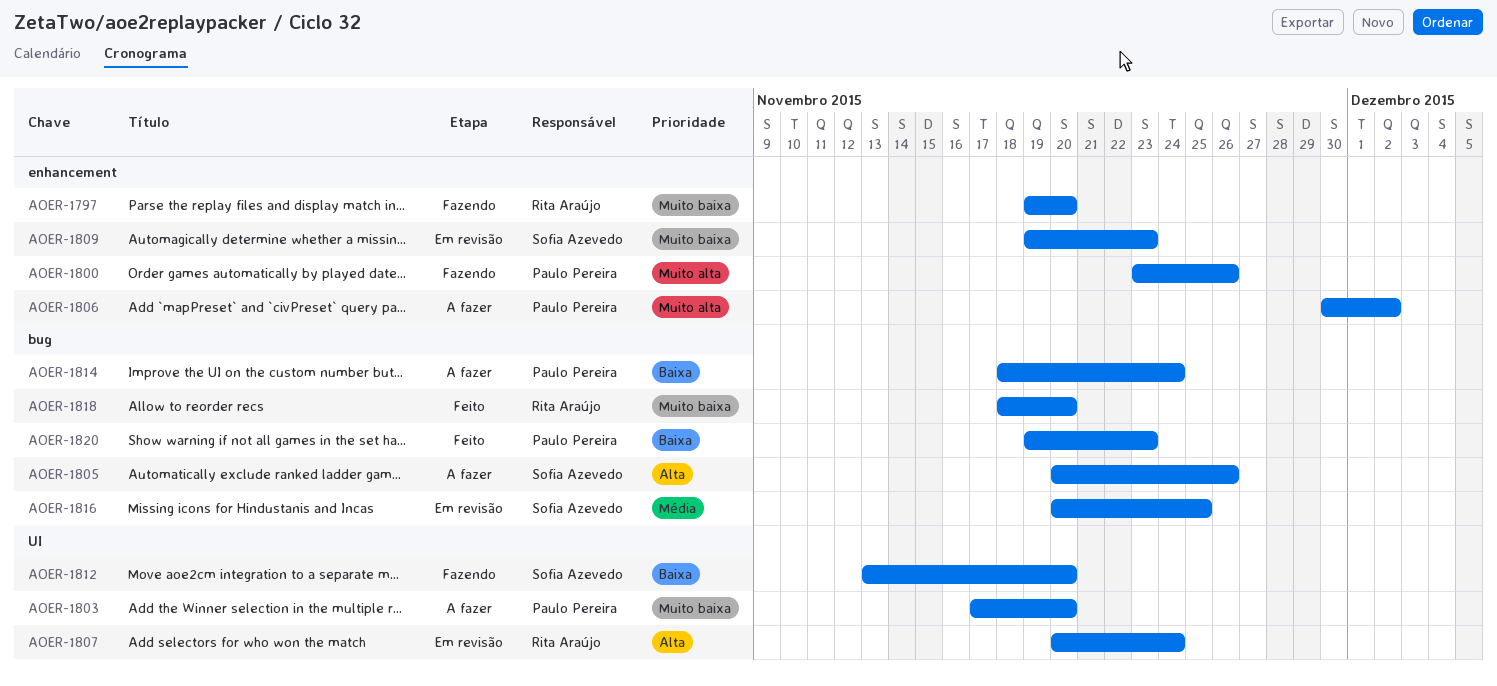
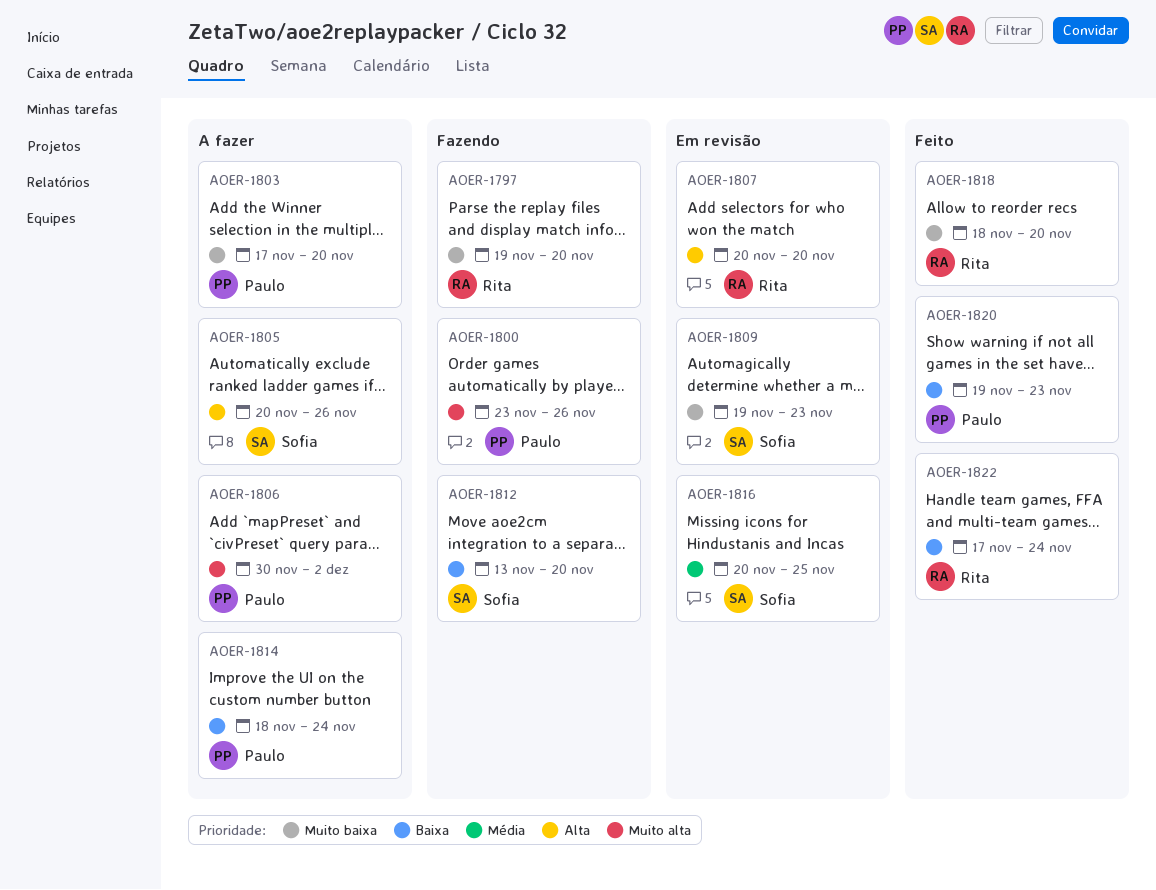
AOER-1807, due: Nov 24 -> Nov 20
AOER-1822: none -> present

